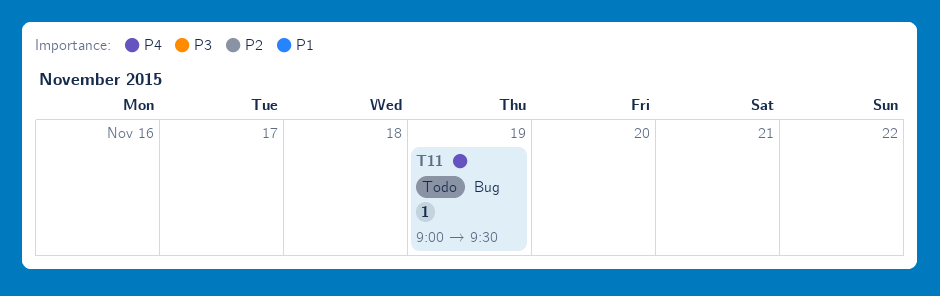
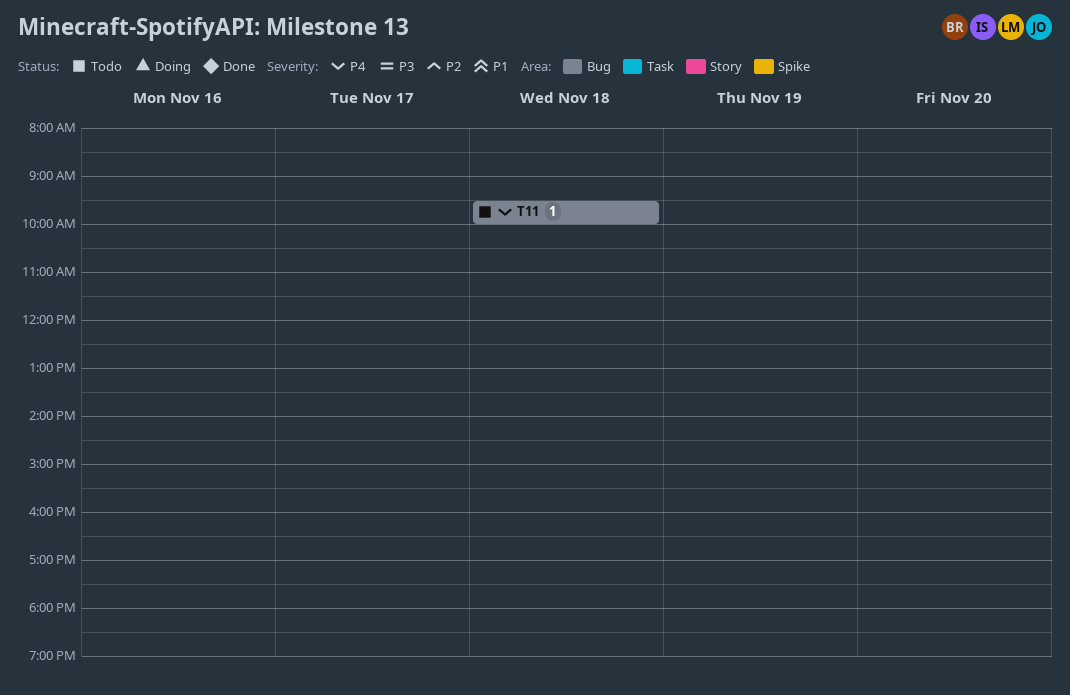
T11, day: Nov 19 -> Nov 18
T11, begins: 09:00 -> 09:30
T11, ends: 09:30 -> 10:00

